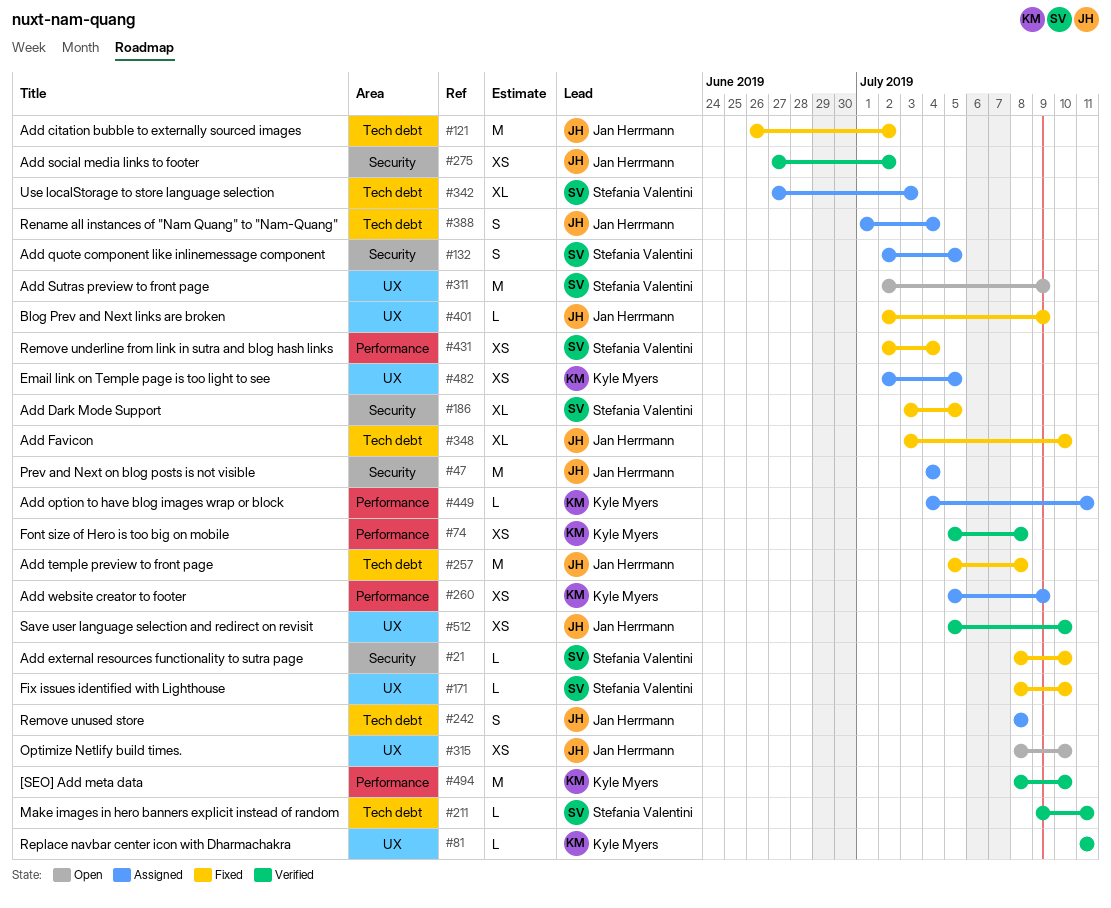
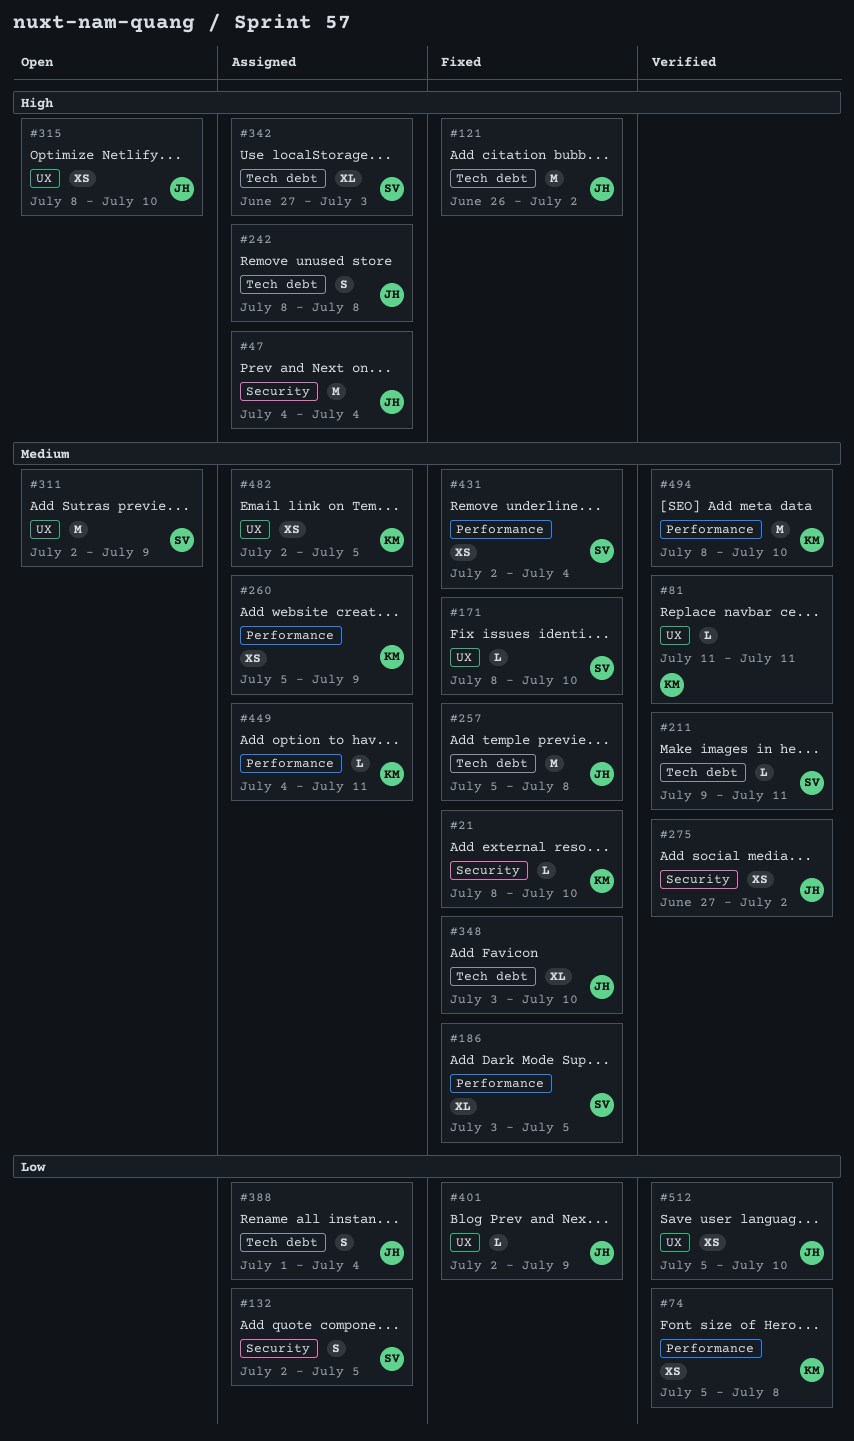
#21, owner: Stefania Valentini -> Kyle Myers
#186, label: Security -> Performance

